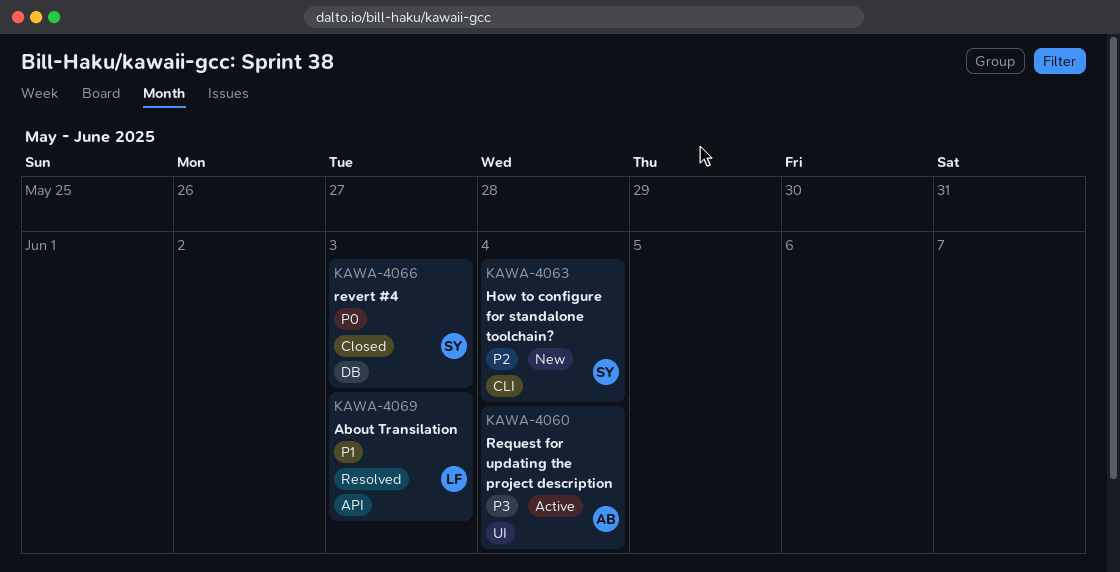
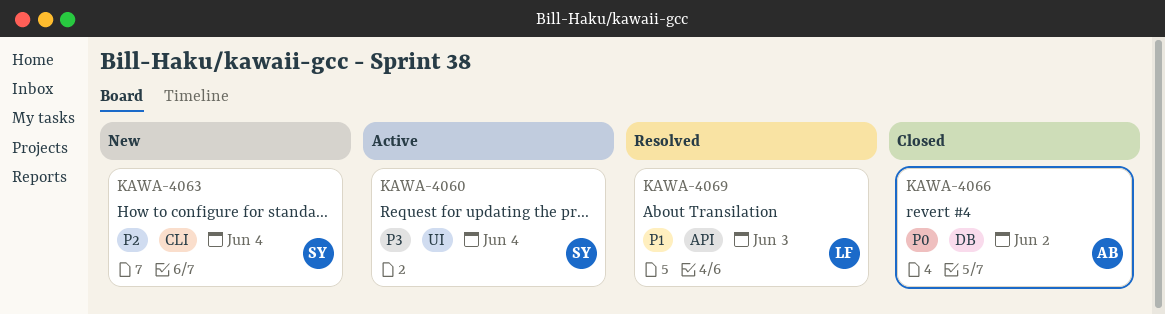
KAWA-4060, owner: AB -> SY
KAWA-4066, owner: SY -> AB
KAWA-4066, due: Jun 3 -> Jun 2

